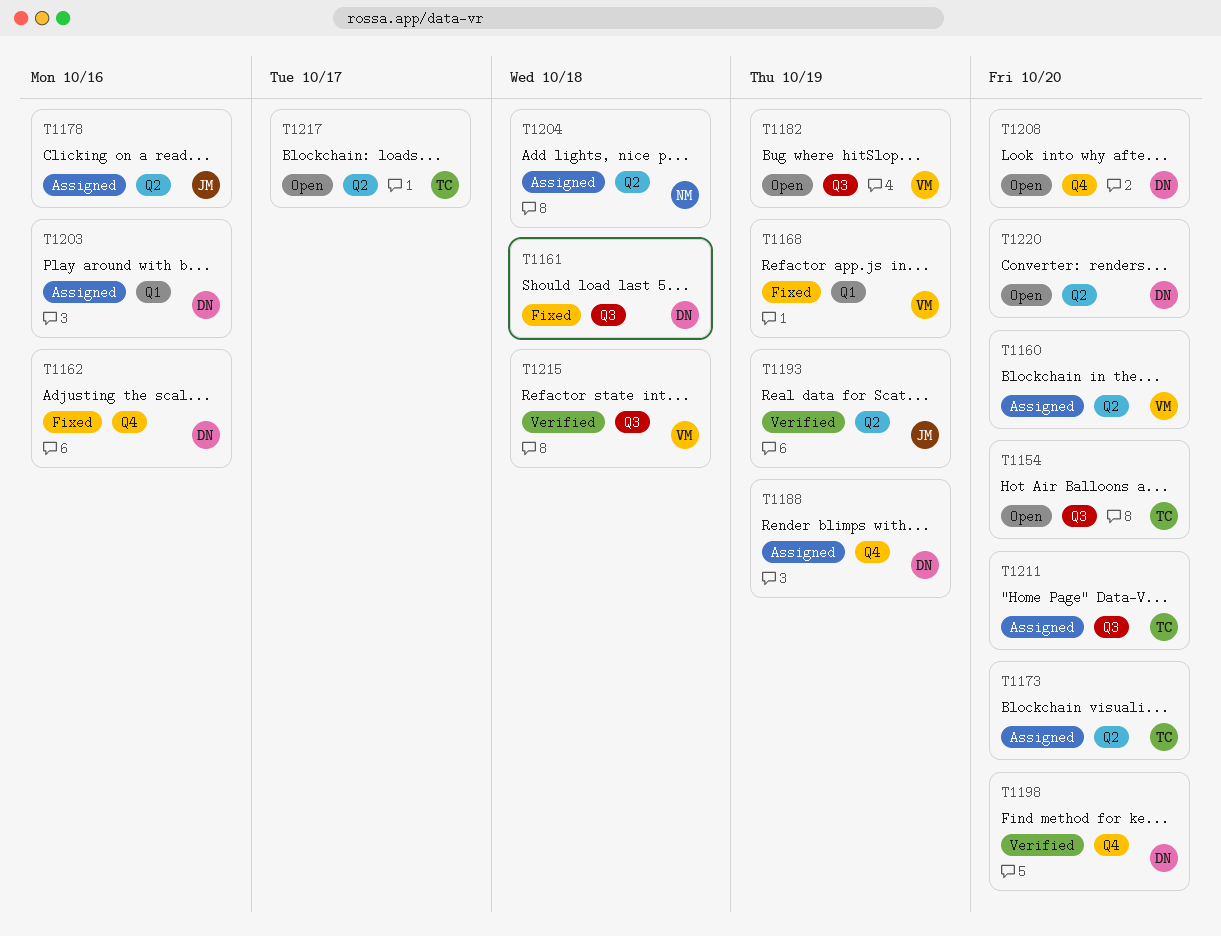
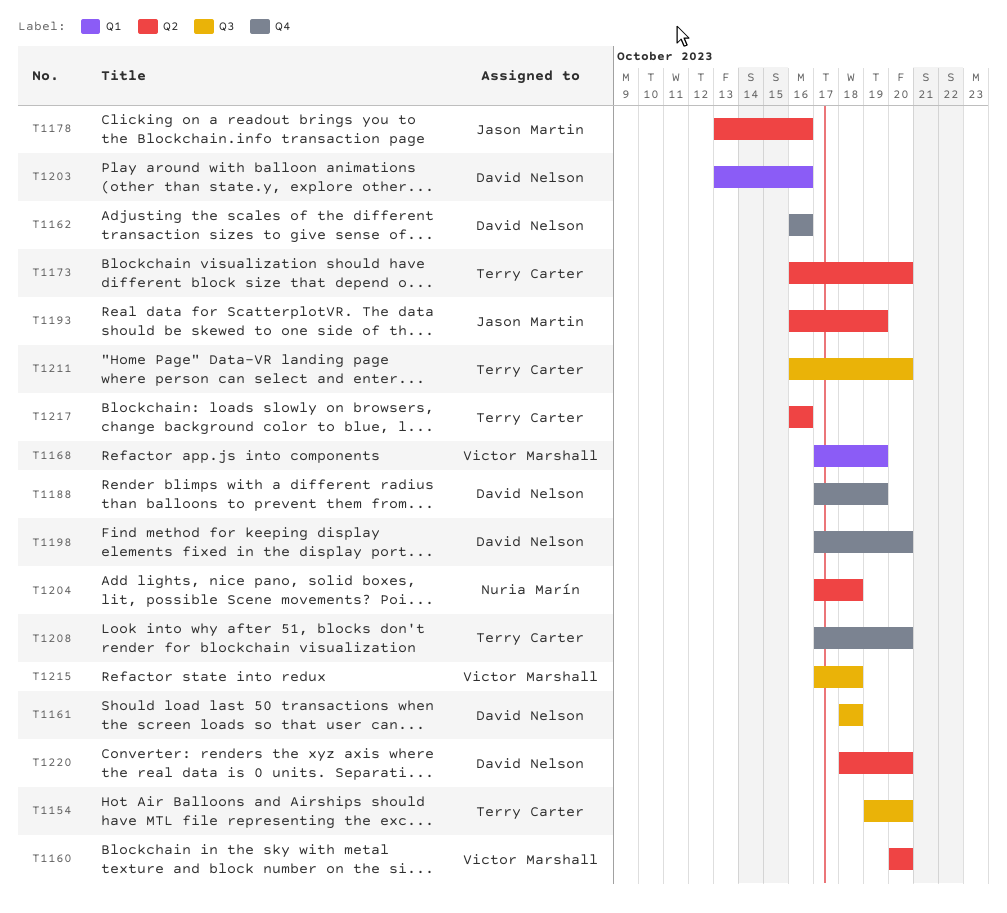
T1182: present -> none
T1208, owner: David Nelson -> Terry Carter
T1217, due: Oct 17 -> Oct 16

